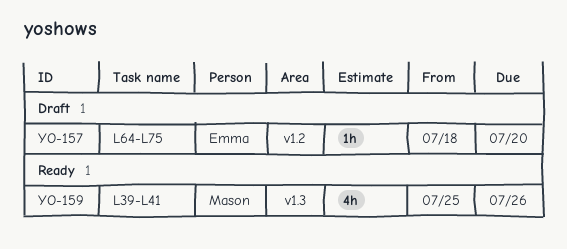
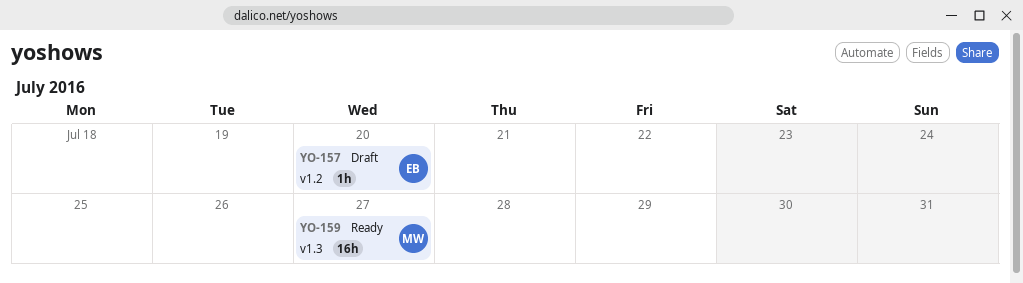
YO-159, estimate: 4h -> 16h
YO-159, due: Jul 26 -> Jul 27

